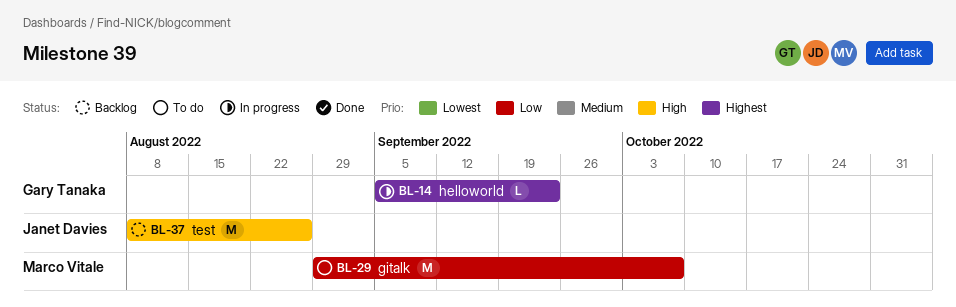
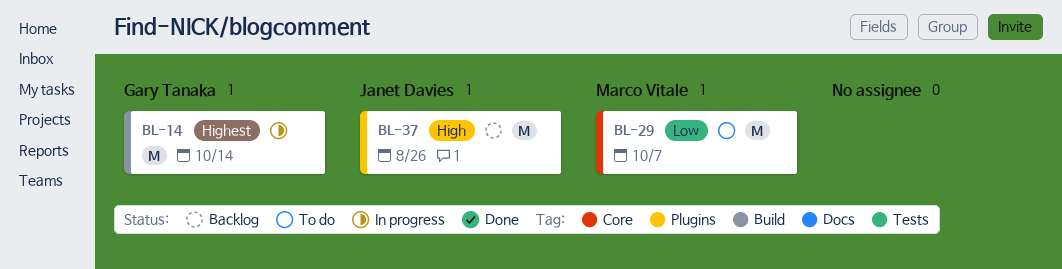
BL-14, estimate: L -> M
BL-14, due: Sep 23 -> Oct 14

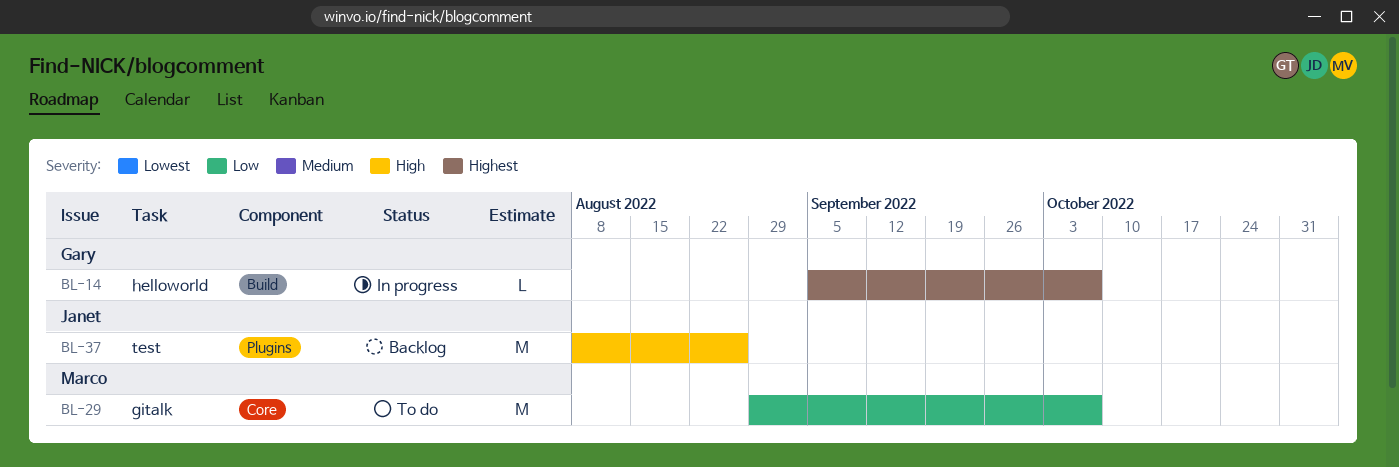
BL-14, estimate: M -> L
BL-14, due: Oct 14 -> Oct 7

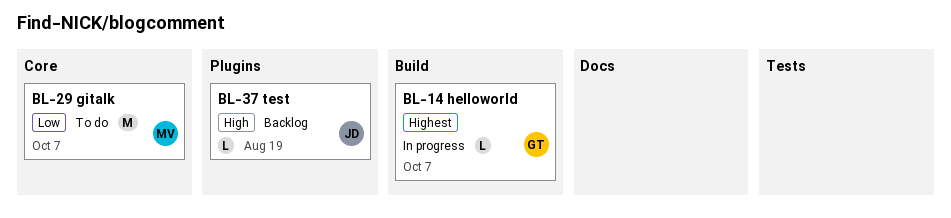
BL-37, estimate: M -> L
BL-37, due: Aug 26 -> Aug 19

